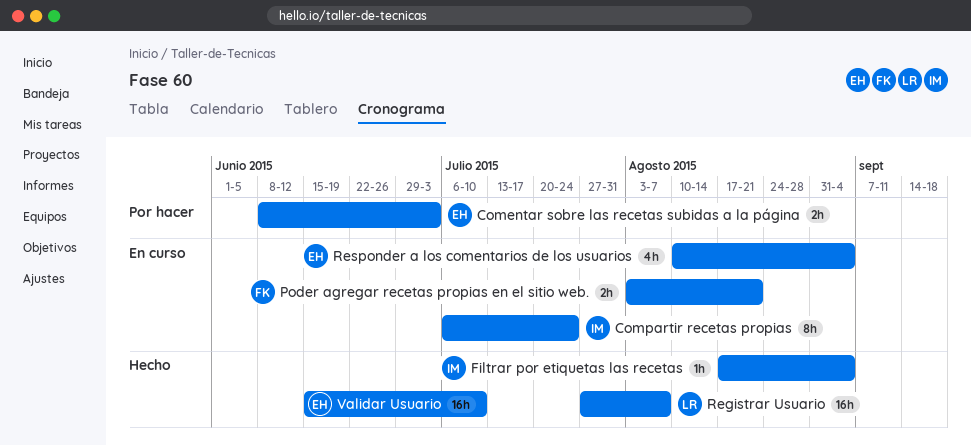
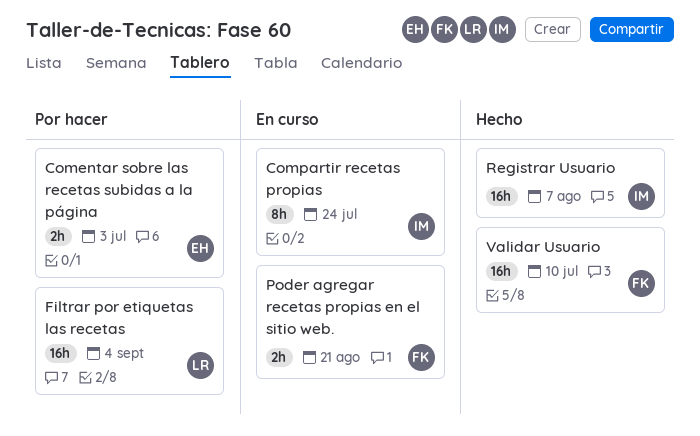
Filtrar por etiquetas las recetas, status: Hecho -> Por hacer
Filtrar por etiquetas las recetas, owner: IM -> LR
Filtrar por etiquetas las recetas, estimate: 1h -> 16h
Registrar Usuario, owner: LR -> IM
Responder a los comentarios de los usuarios: present -> none
Validar Usuario, owner: EH -> FK

